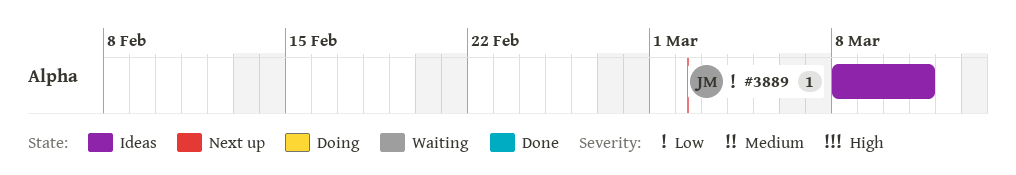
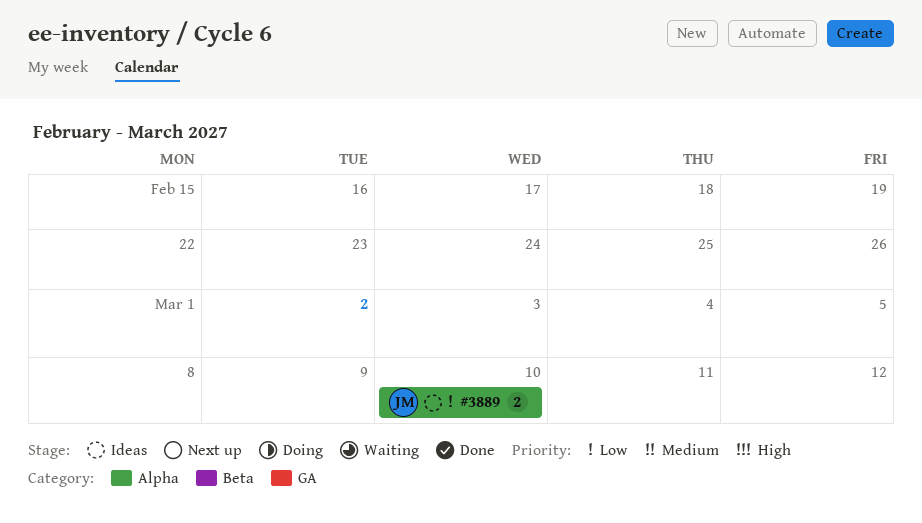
#3889, estimate: 1 -> 2
#3889, start: Mar 8 -> Mar 10
#3889, due: Mar 11 -> Mar 10

